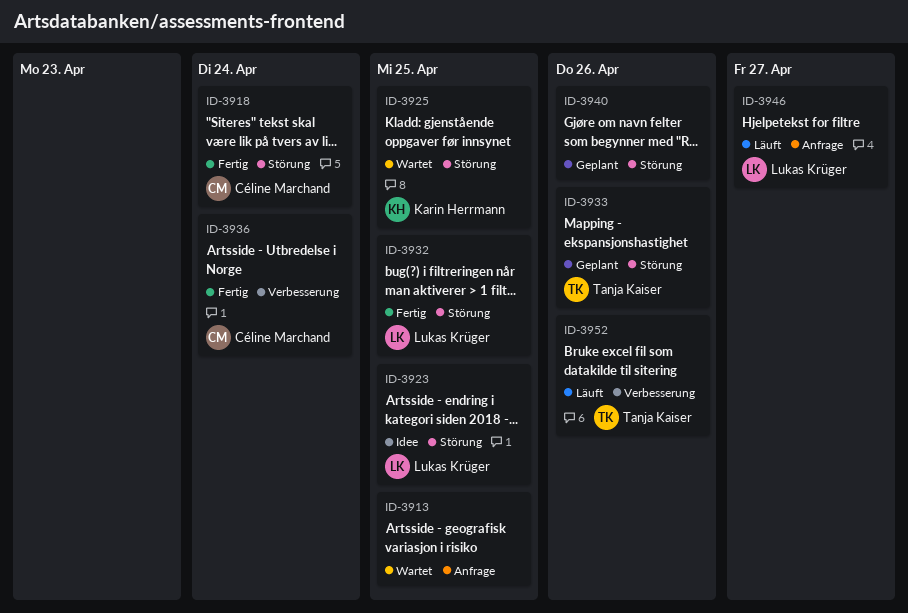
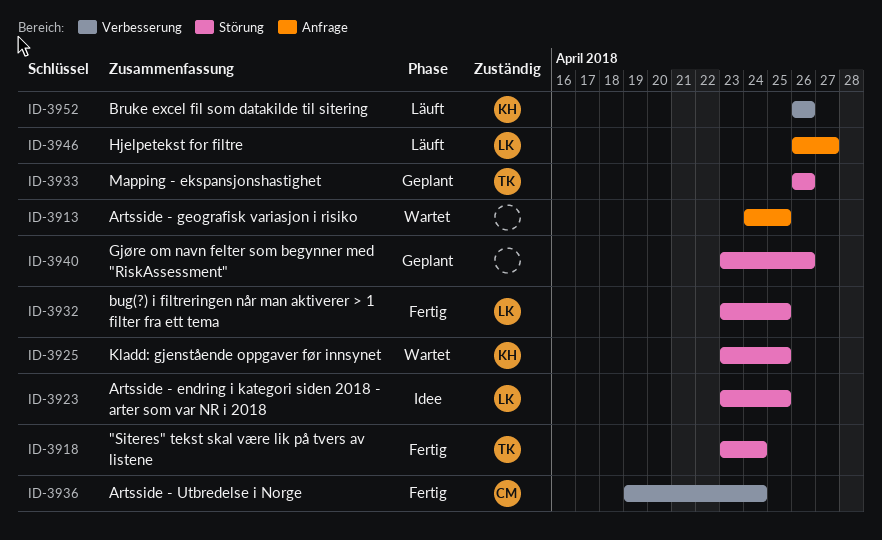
ID-3918, owner: Céline Marchand -> Tanja Kaiser
ID-3952, owner: Tanja Kaiser -> Karin Herrmann

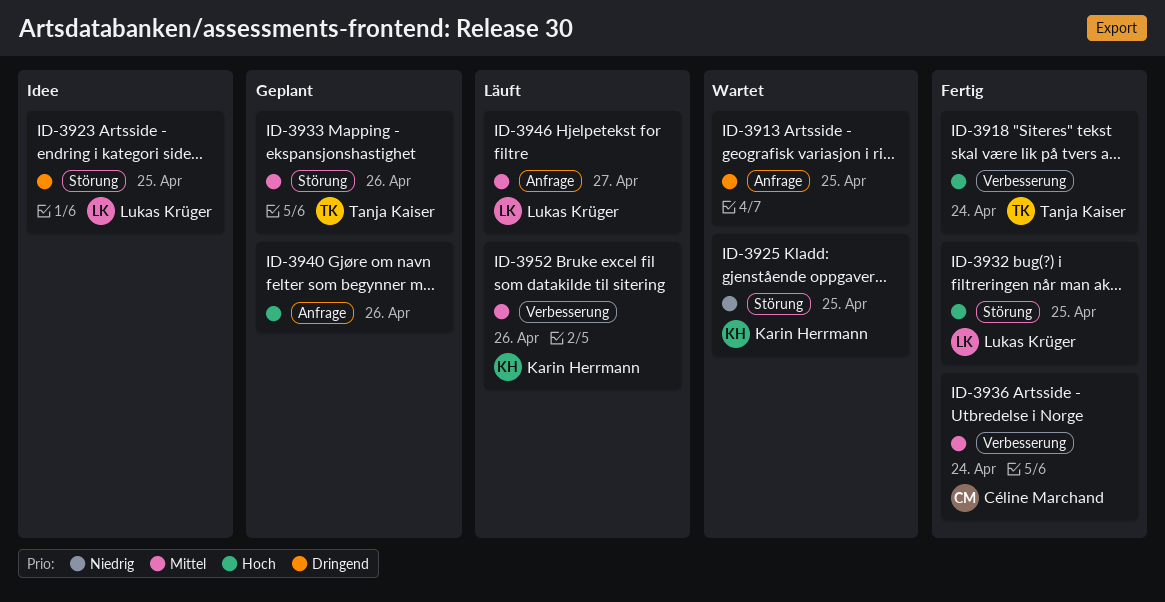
ID-3918, label: Störung -> Verbesserung
ID-3940, label: Störung -> Anfrage

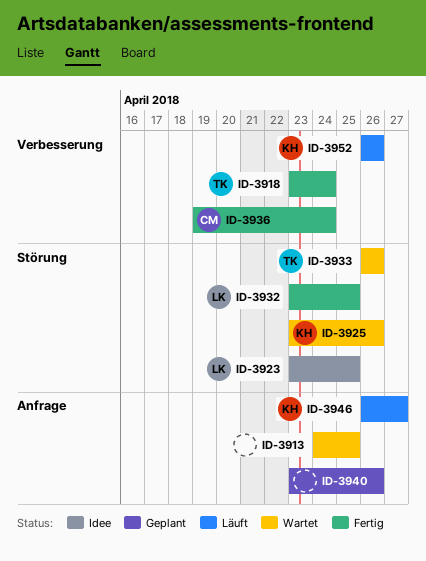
ID-3925, due: Apr 25 -> Apr 26
ID-3933, status: Geplant -> Wartet
ID-3946, owner: Lukas Krüger -> Karin Herrmann

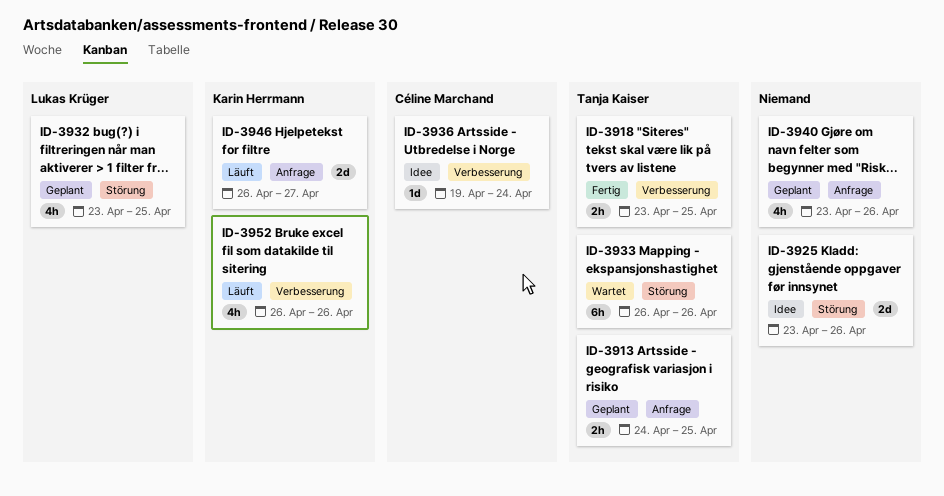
ID-3913, status: Wartet -> Geplant
ID-3913, owner: none -> Tanja Kaiser
ID-3918, due: Apr 24 -> Apr 25
ID-3923: present -> none
ID-3925, status: Wartet -> Idee
ID-3925, owner: Karin Herrmann -> none
ID-3932, status: Fertig -> Geplant
ID-3936, status: Fertig -> Idee

